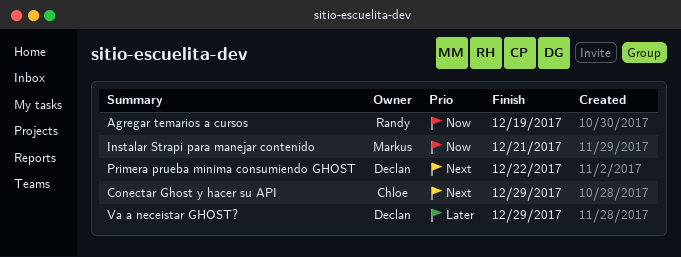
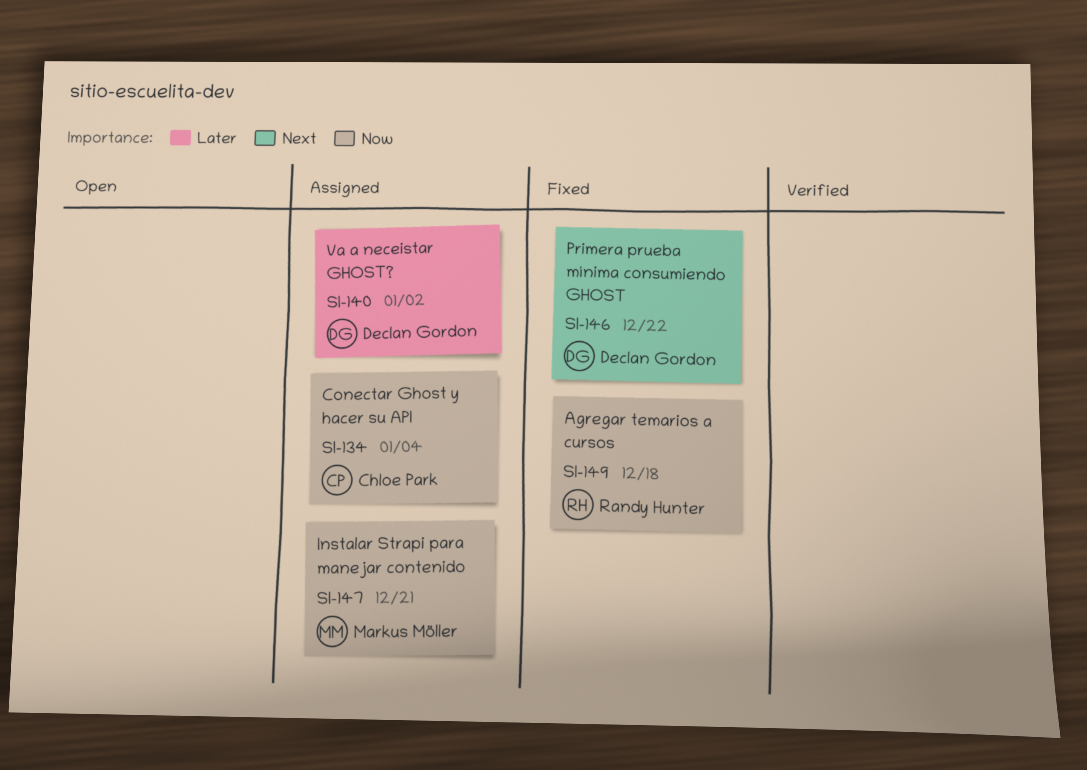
Agregar temarios a cursos, due: Dec 19 -> Dec 18
Conectar Ghost y hacer su API, priority: Next -> Now
Conectar Ghost y hacer su API, due: Dec 29 -> Jan 4
Va a neceistar GHOST?, due: Dec 29 -> Jan 2

